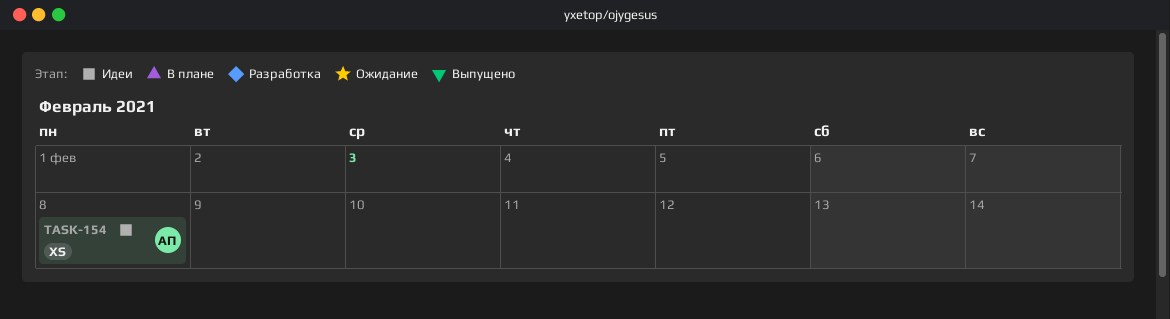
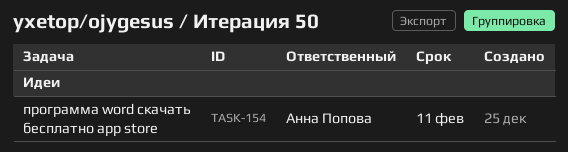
TASK-154, due: Feb 8 -> Feb 11

